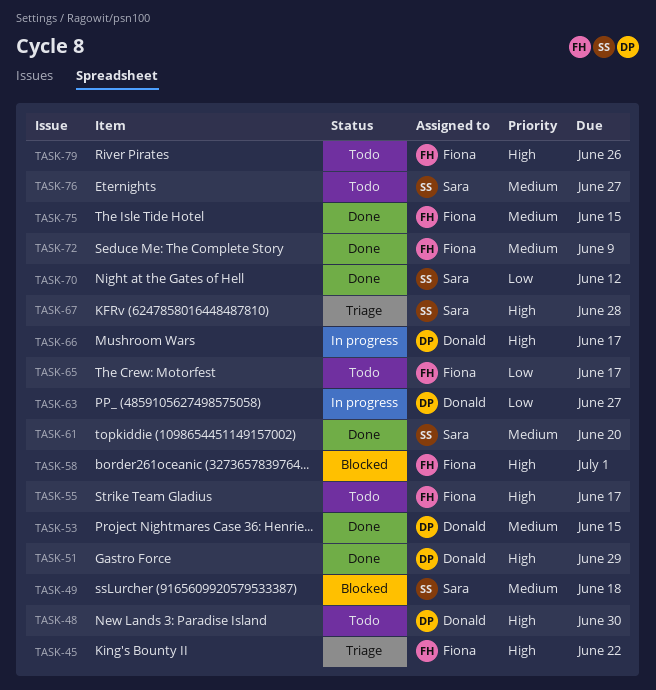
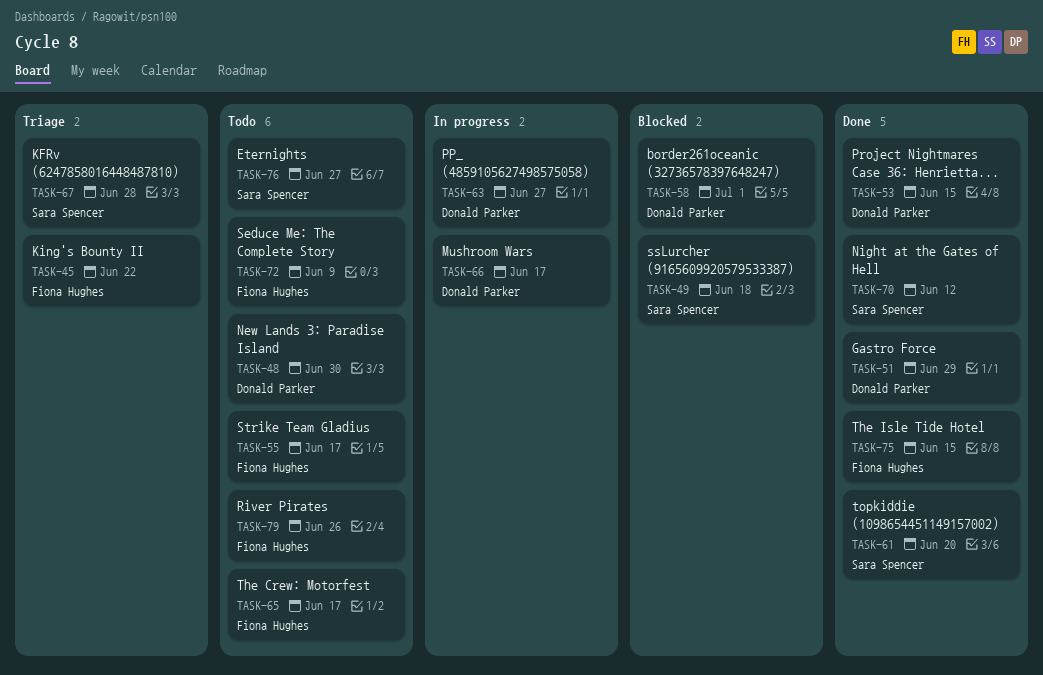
TASK-58, owner: Fiona Hughes -> Donald Parker
TASK-72, status: Done -> Todo

